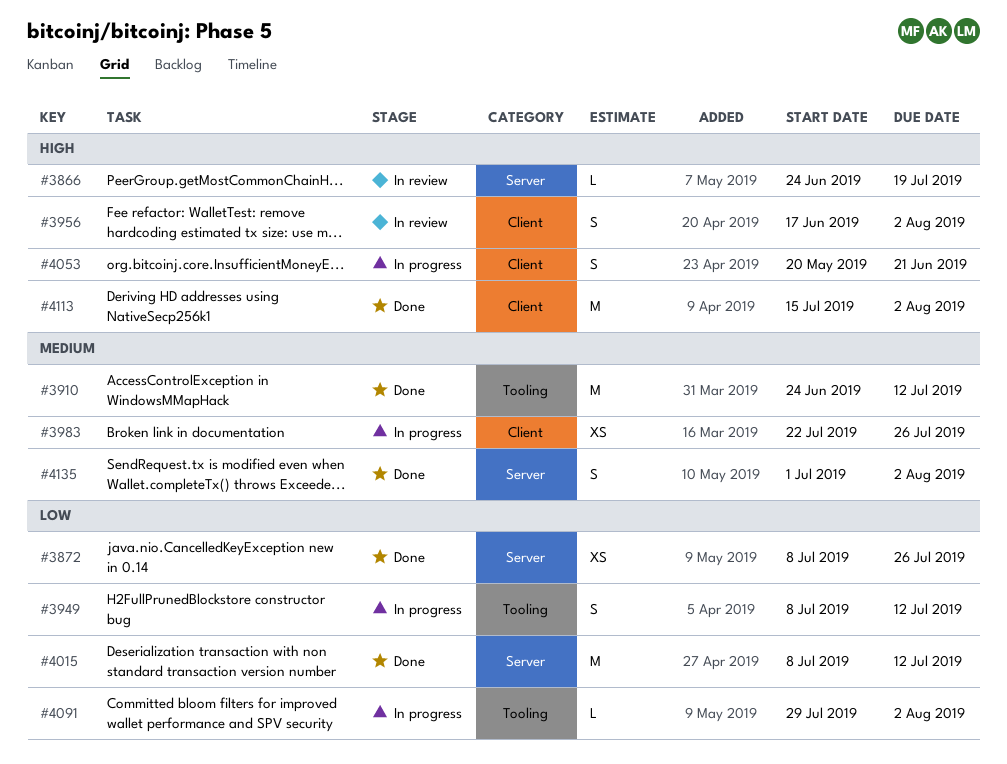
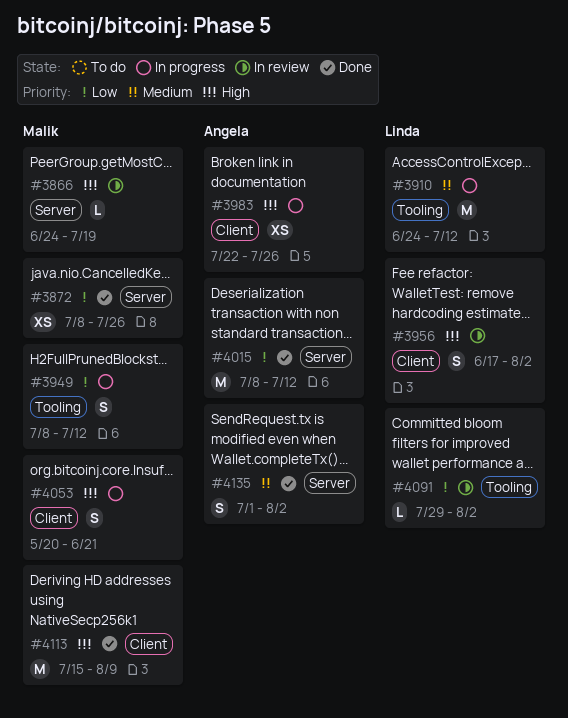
#3910, status: Done -> In progress
#3983, priority: Medium -> High
#4091, status: In progress -> In review
#4113, due: Aug 2 -> Aug 9

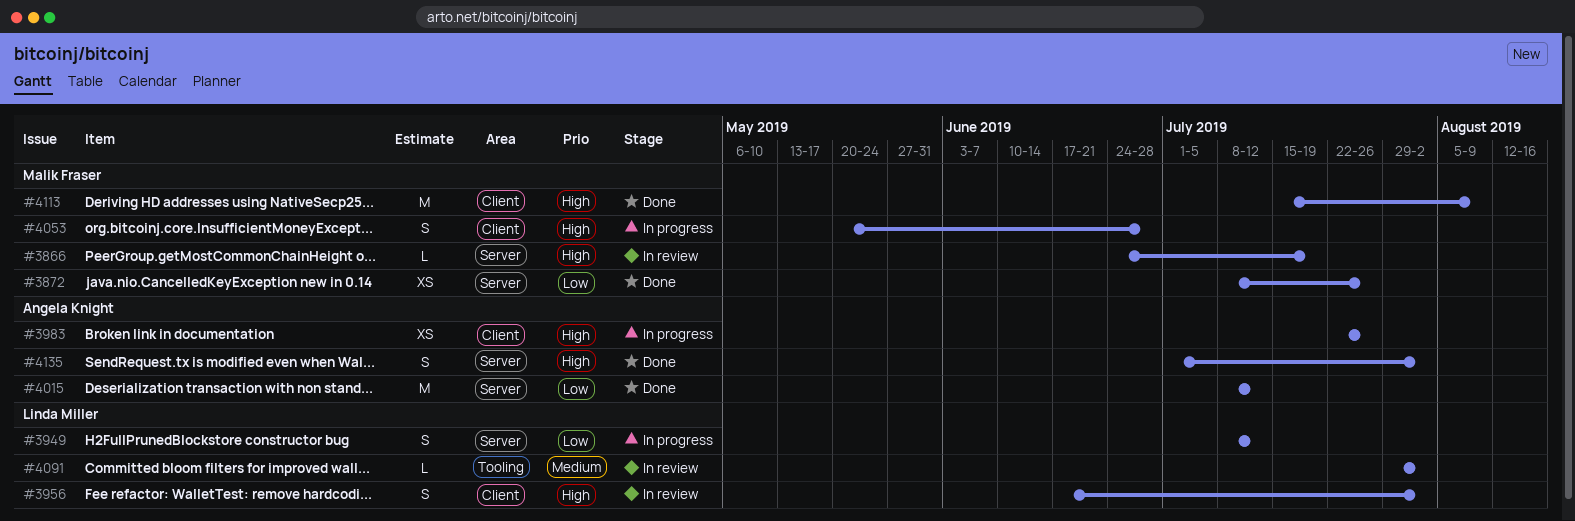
#3910: present -> none
#3949, owner: Malik Fraser -> Linda Miller
#3949, label: Tooling -> Server
#4053, due: Jun 21 -> Jun 28
#4091, priority: Low -> Medium
#4135, priority: Medium -> High

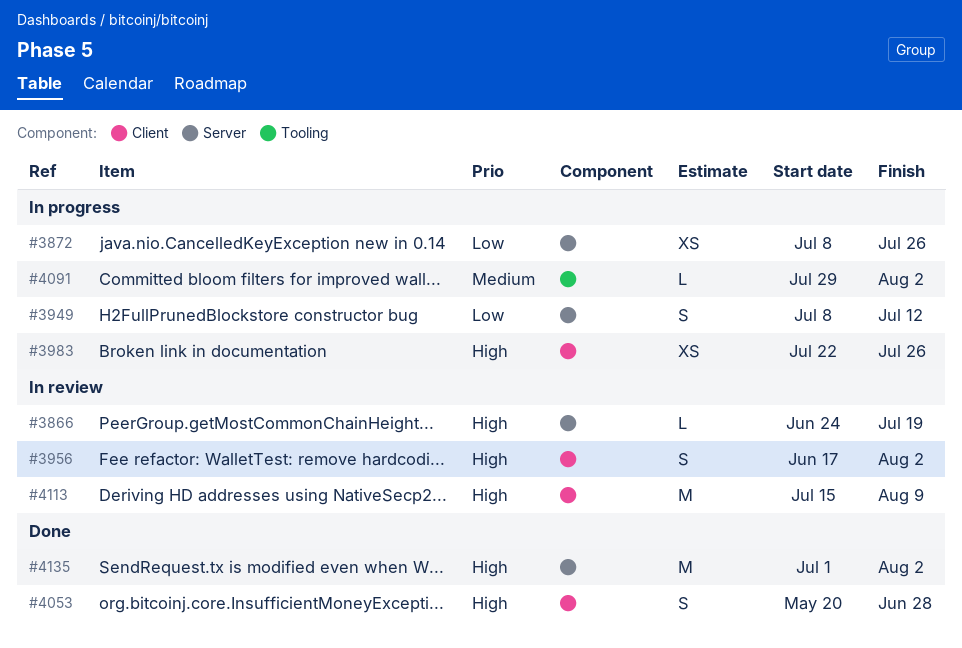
#3872, status: Done -> In progress
#4015: present -> none
#4053, status: In progress -> Done
#4091, status: In review -> In progress
#4113, status: Done -> In review
#4135, estimate: S -> M

